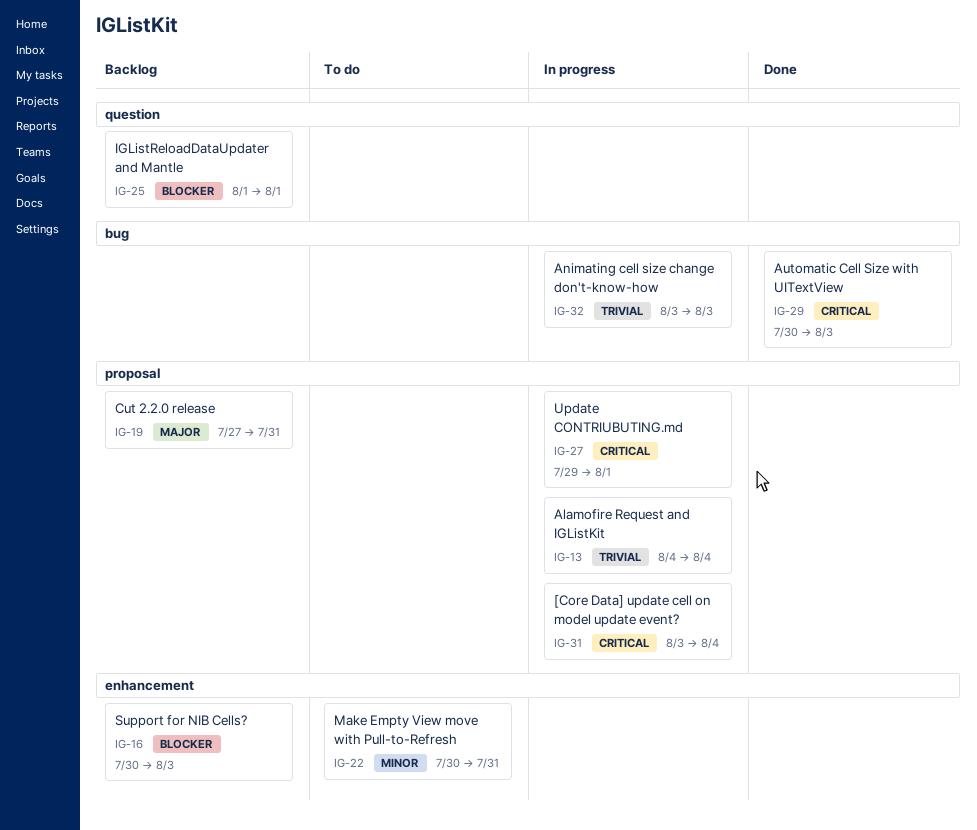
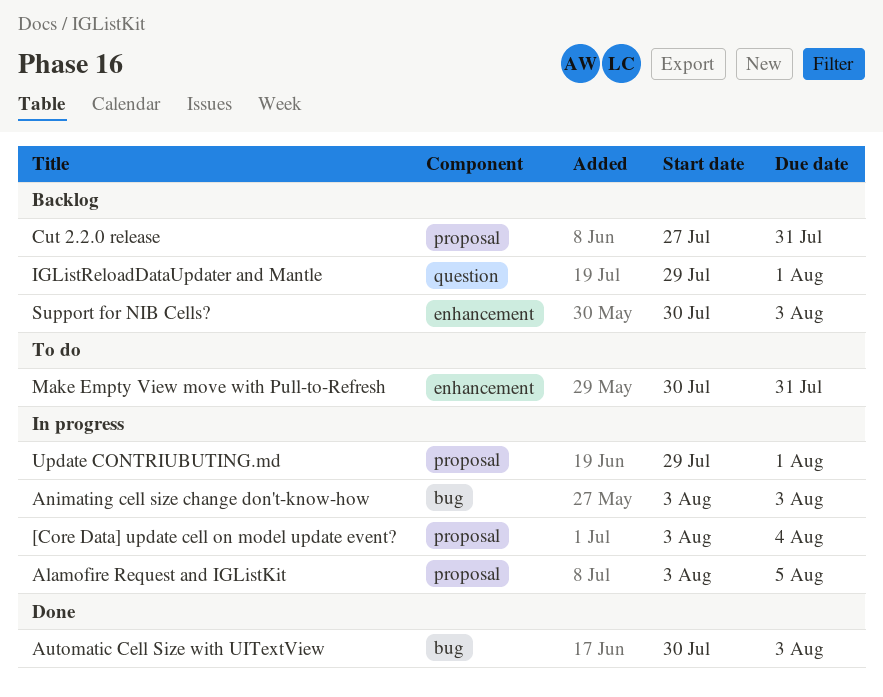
Alamofire Request and IGListKit, start: Aug 4 -> Aug 3
Alamofire Request and IGListKit, due: Aug 4 -> Aug 5
IGListReloadDataUpdater and Mantle, start: Aug 1 -> Jul 29

